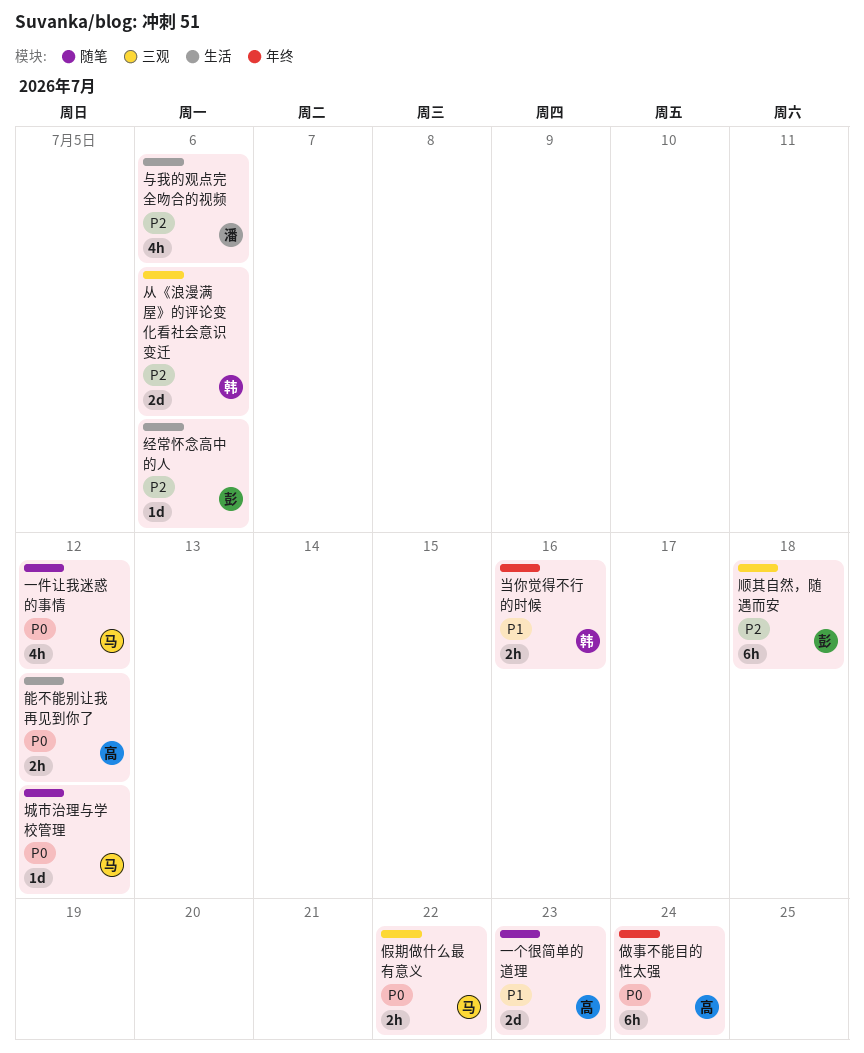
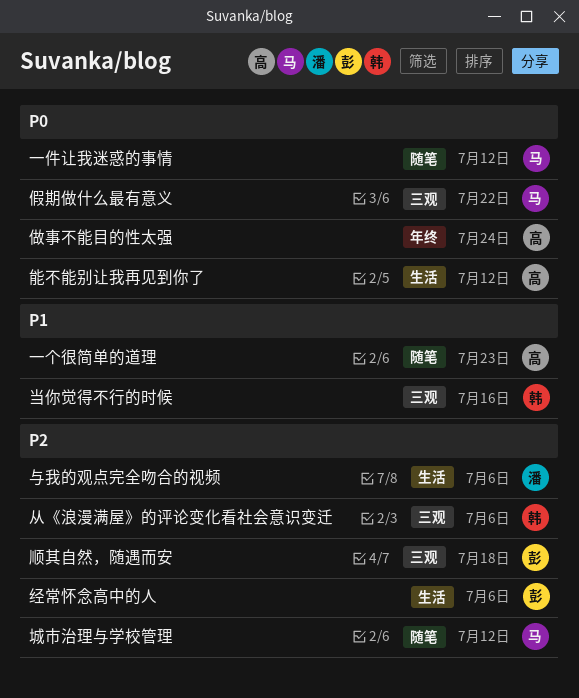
城市治理与学校管理, priority: P0 -> P2
当你觉得不行的时候, label: 年终 -> 三观

